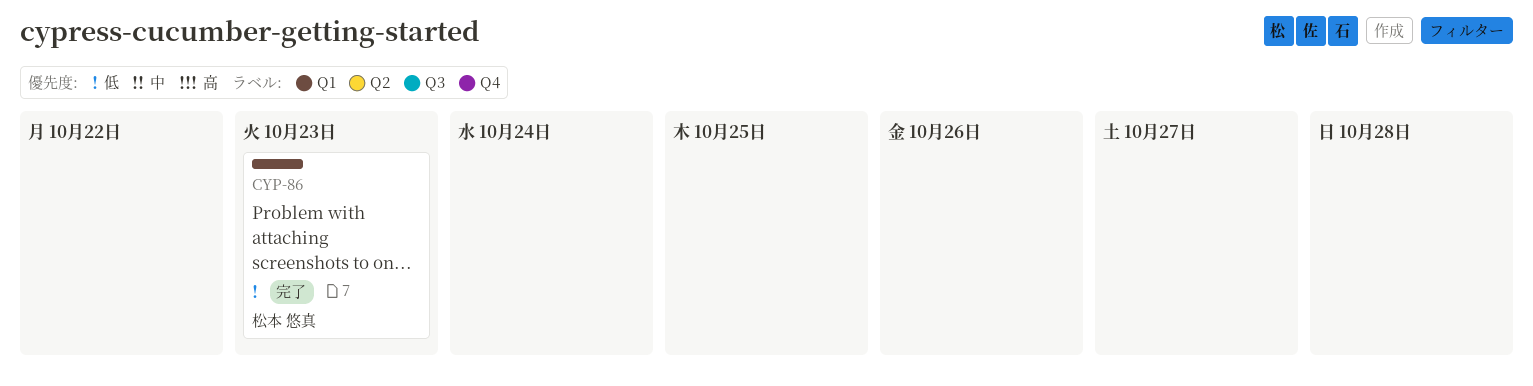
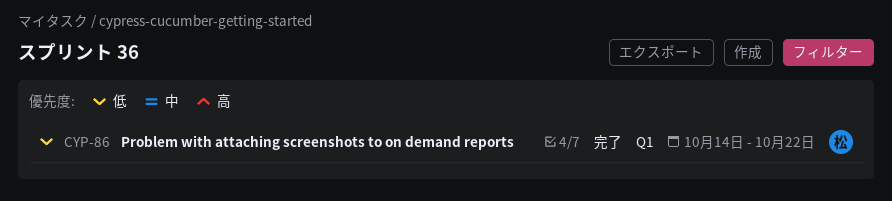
CYP-86, due: Oct 23 -> Oct 22

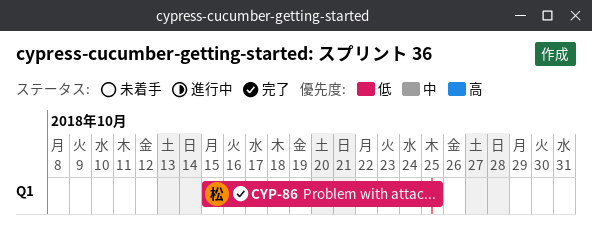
CYP-86, start: Oct 14 -> Oct 15
CYP-86, due: Oct 22 -> Oct 25

